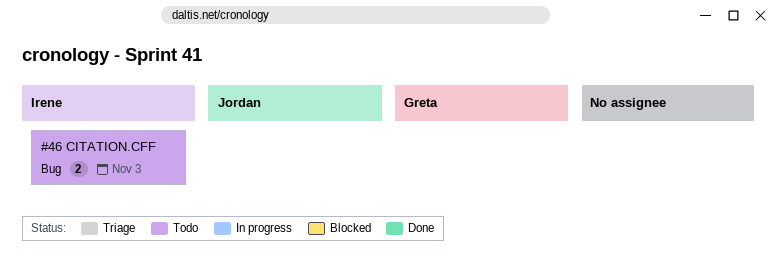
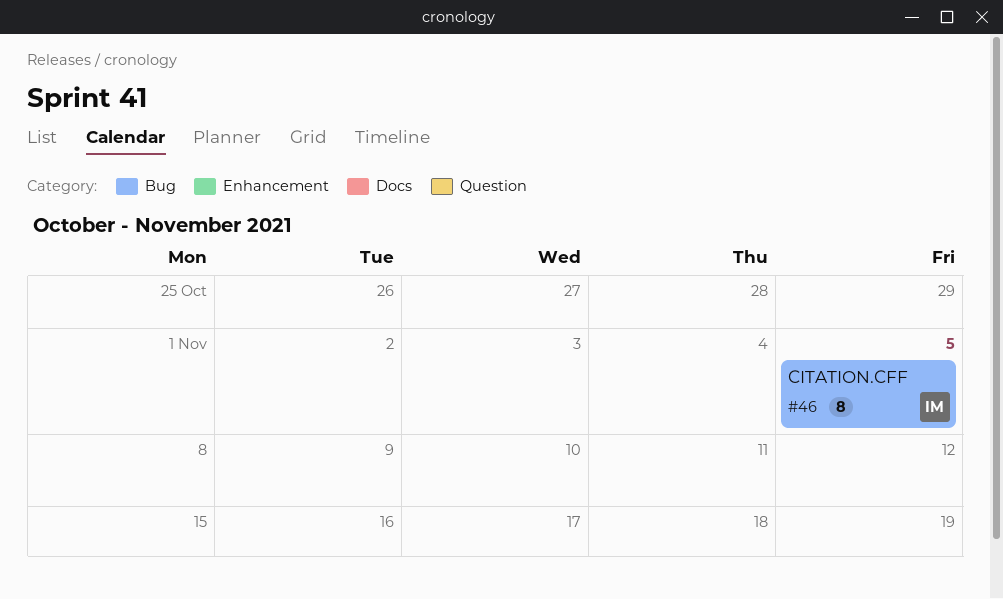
#46, estimate: 2 -> 8
#46, due: Nov 3 -> Nov 5

